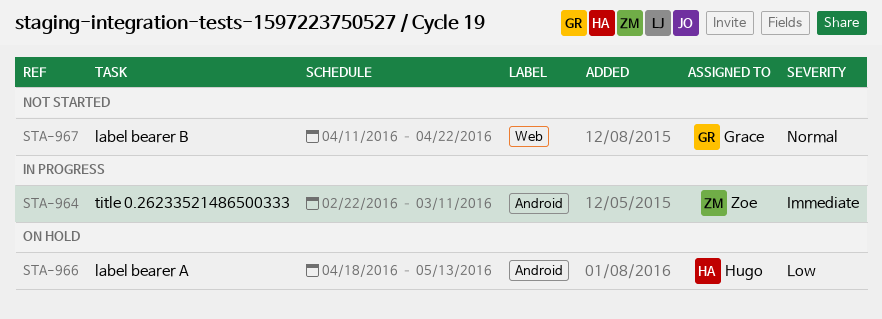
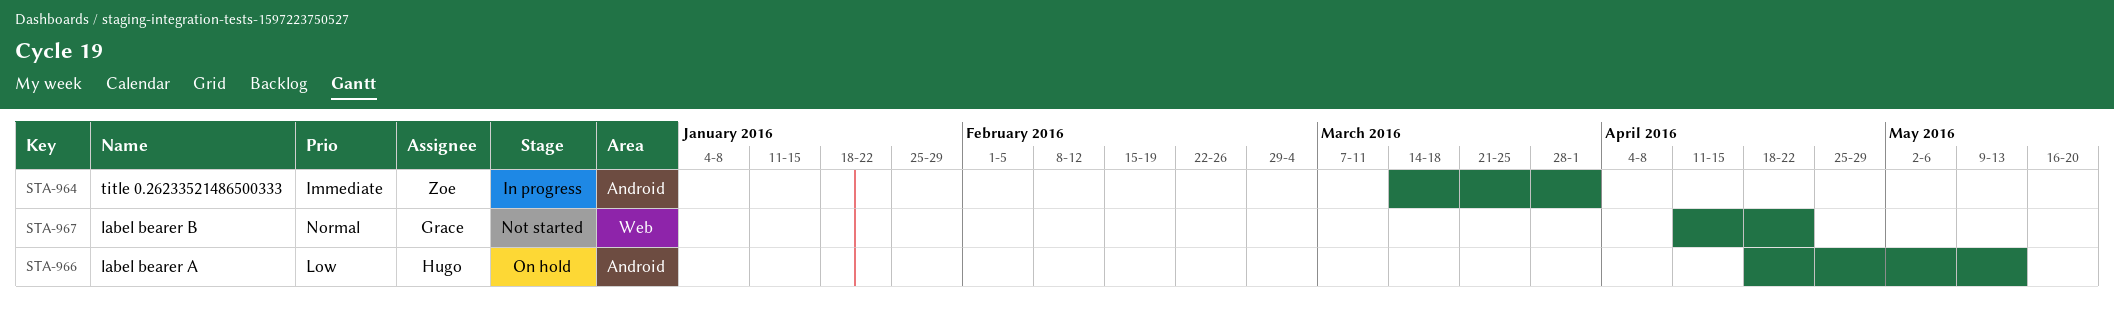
STA-964, start: Feb 22 -> Mar 14
STA-964, due: Mar 11 -> Apr 1

